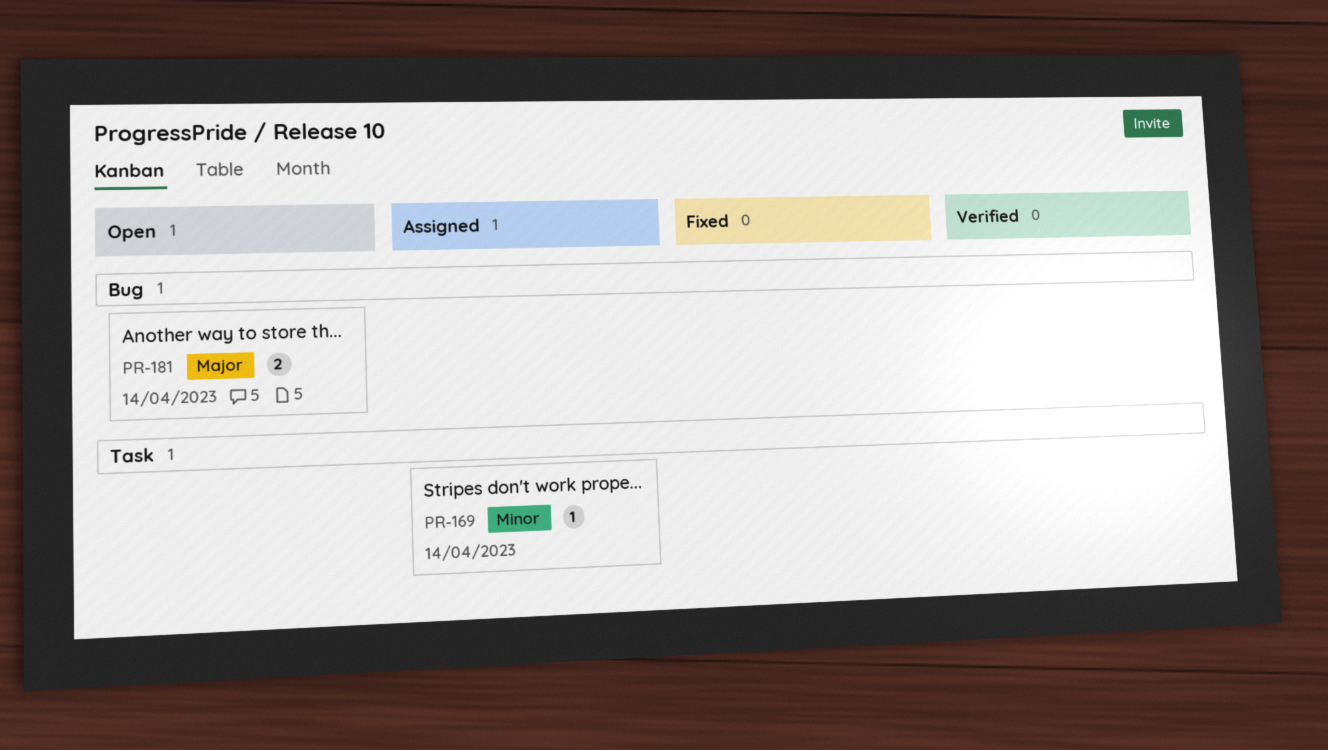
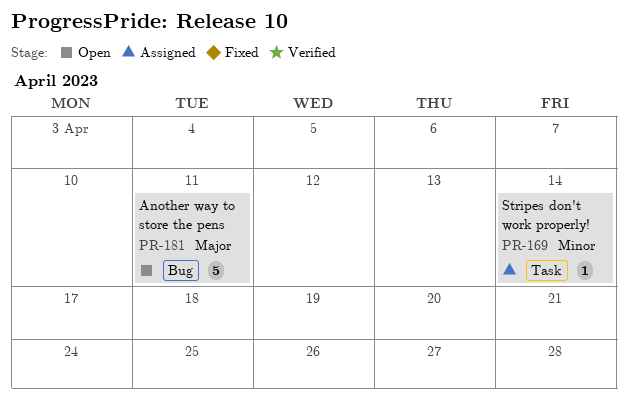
PR-181, estimate: 2 -> 5
PR-181, due: Apr 14 -> Apr 11

